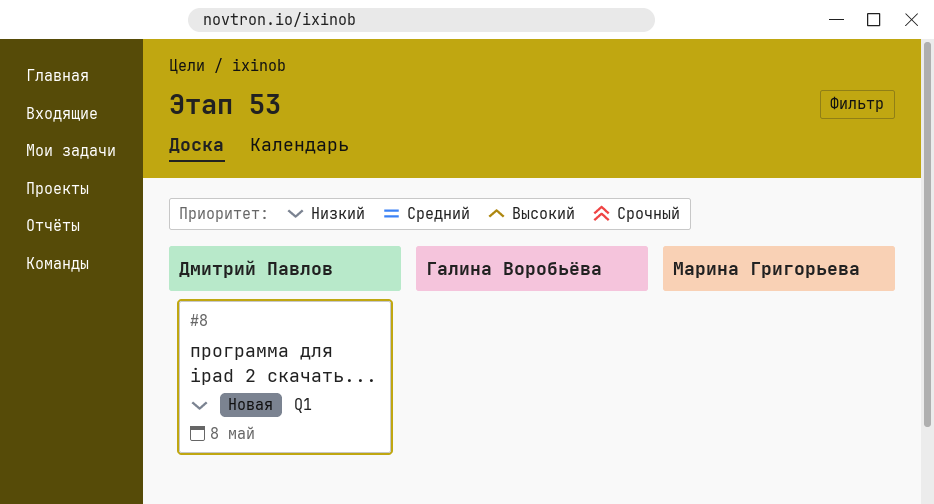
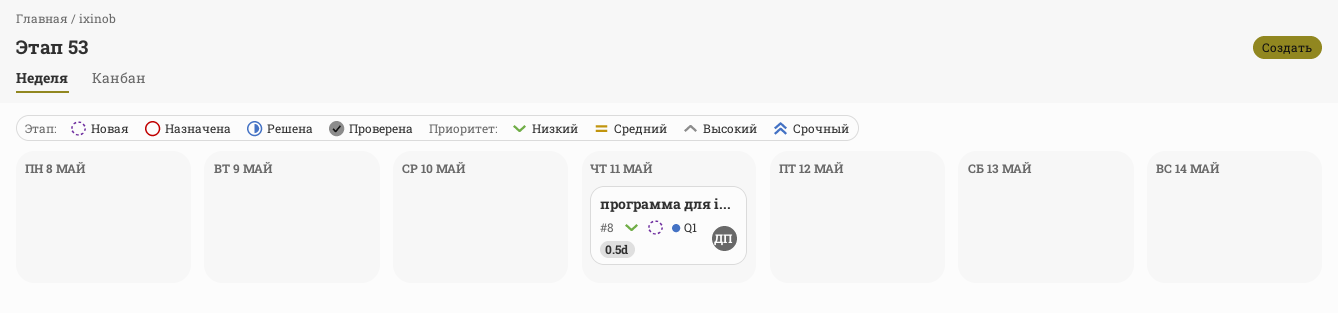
#8, due: May 8 -> May 11

